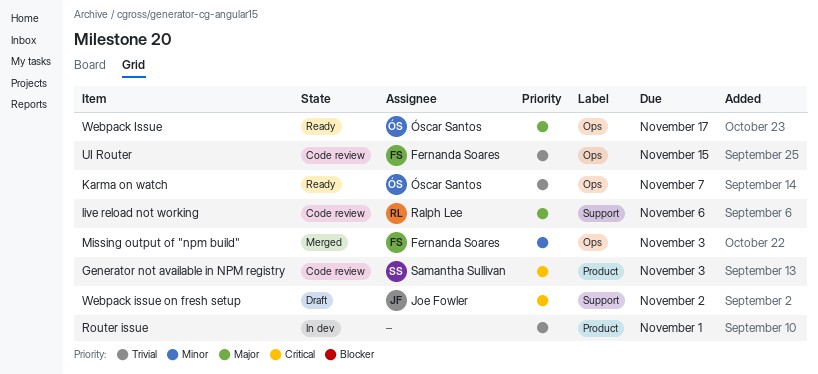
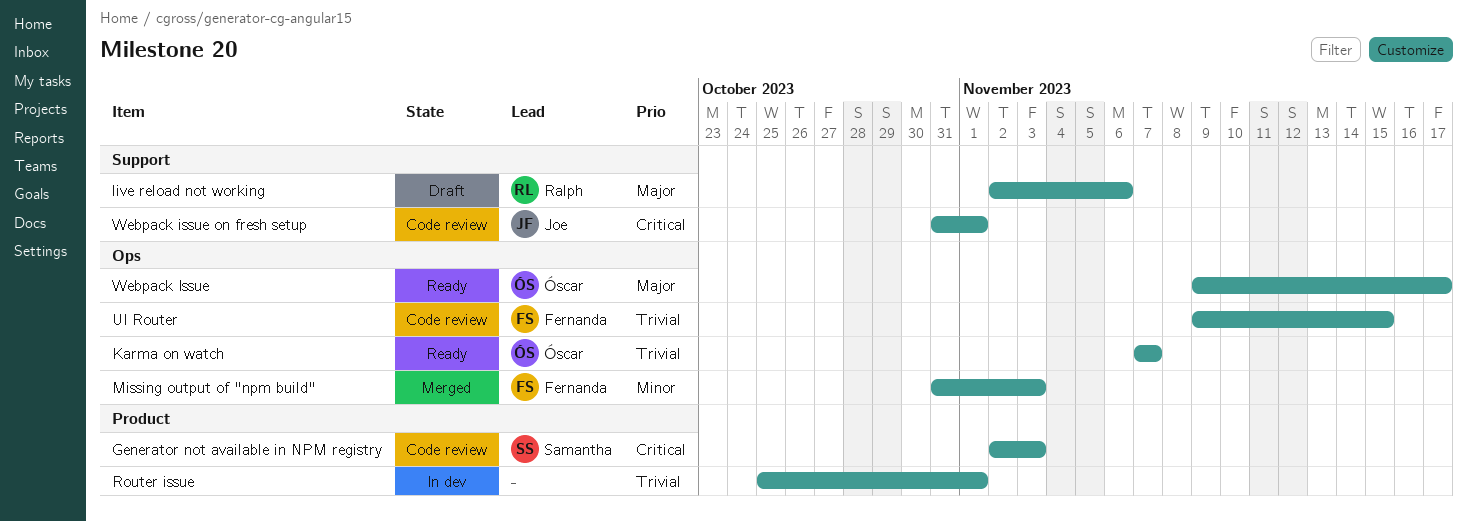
live reload not working, status: Code review -> Draft
Webpack issue on fresh setup, status: Draft -> Code review
Webpack issue on fresh setup, due: Nov 2 -> Nov 1

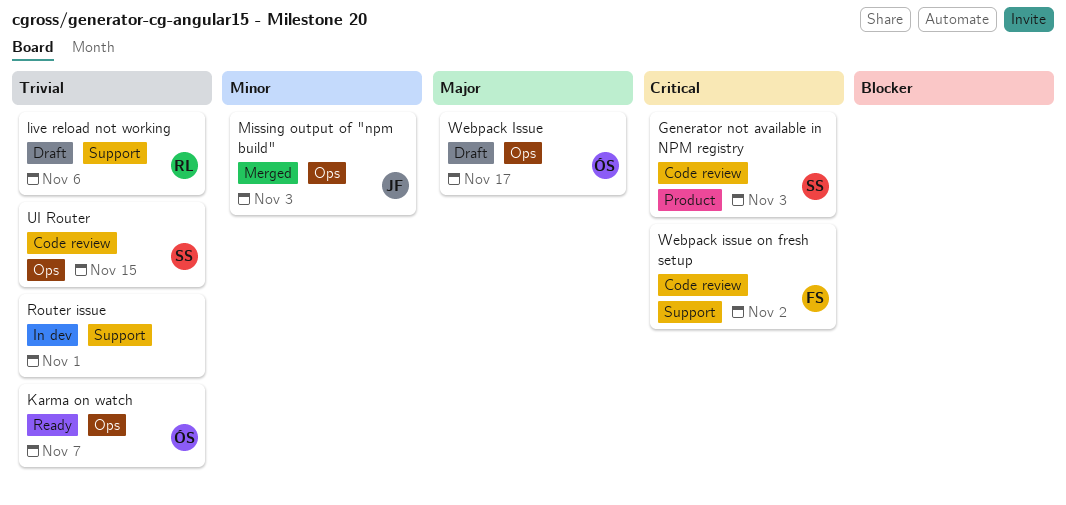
live reload not working, priority: Major -> Trivial
Missing output of "npm build", owner: Fernanda -> Joe
Router issue, label: Product -> Support
UI Router, owner: Fernanda -> Samantha
Webpack Issue, status: Ready -> Draft
Webpack issue on fresh setup, owner: Joe -> Fernanda
Webpack issue on fresh setup, due: Nov 1 -> Nov 2

